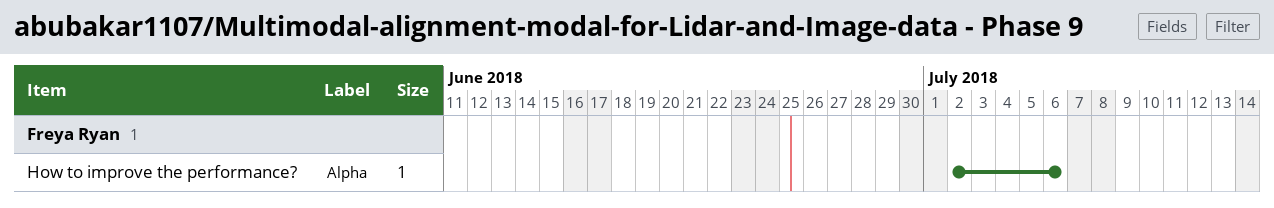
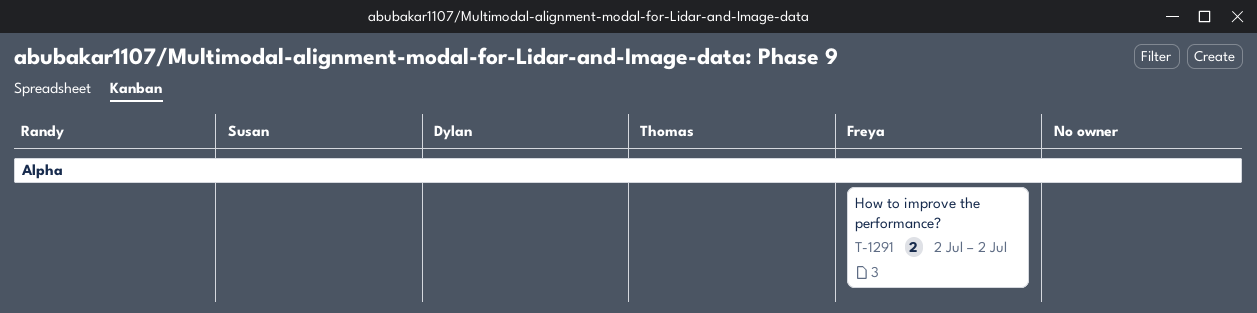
How to improve the performance?, estimate: 1 -> 2
How to improve the performance?, due: Jul 6 -> Jul 2

